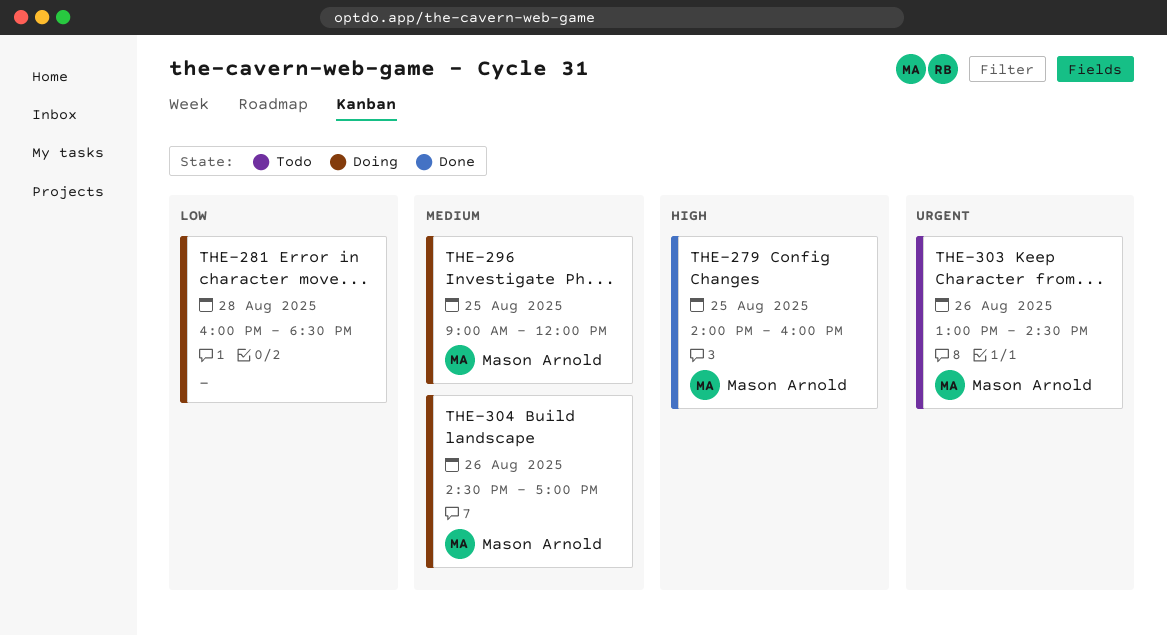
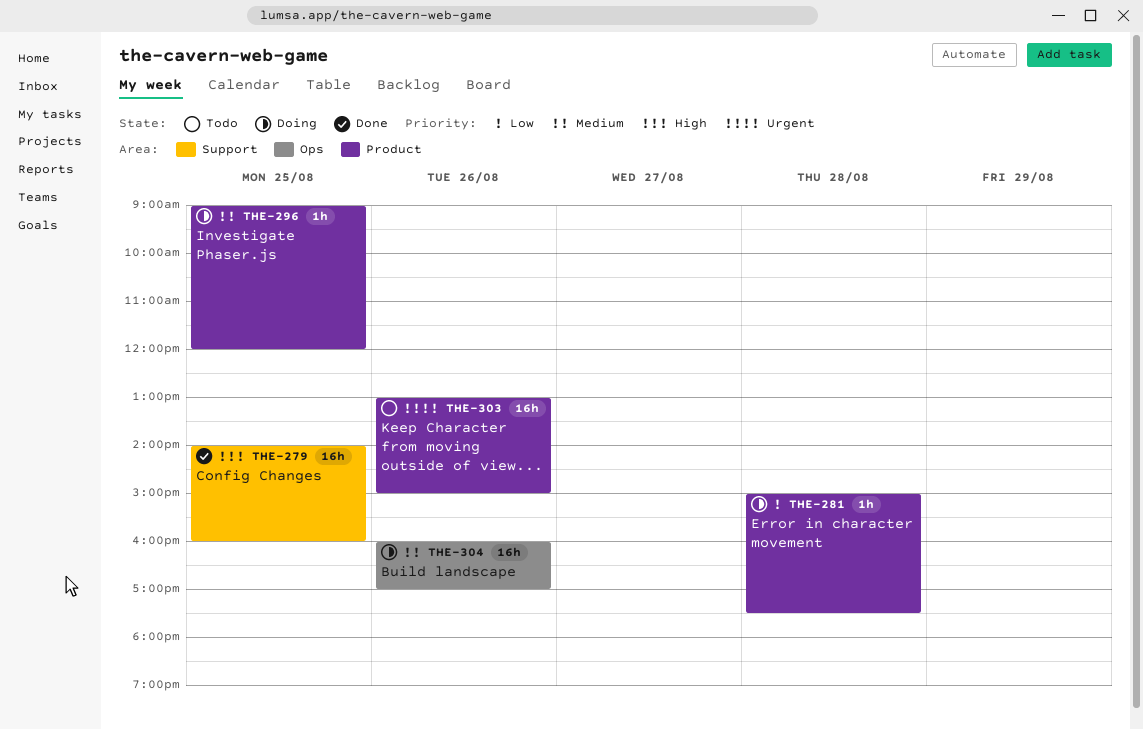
THE-281, begins: 16:00 -> 15:00
THE-281, ends: 18:30 -> 17:30
THE-303, ends: 14:30 -> 15:00
THE-304, begins: 14:30 -> 16:00

